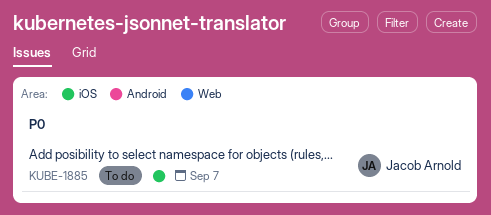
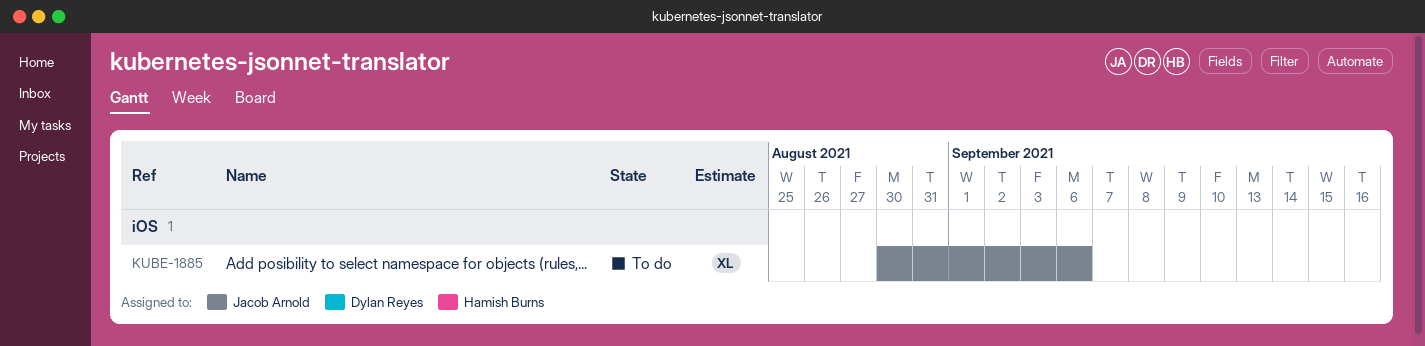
KUBE-1885, due: Sep 7 -> Sep 6

